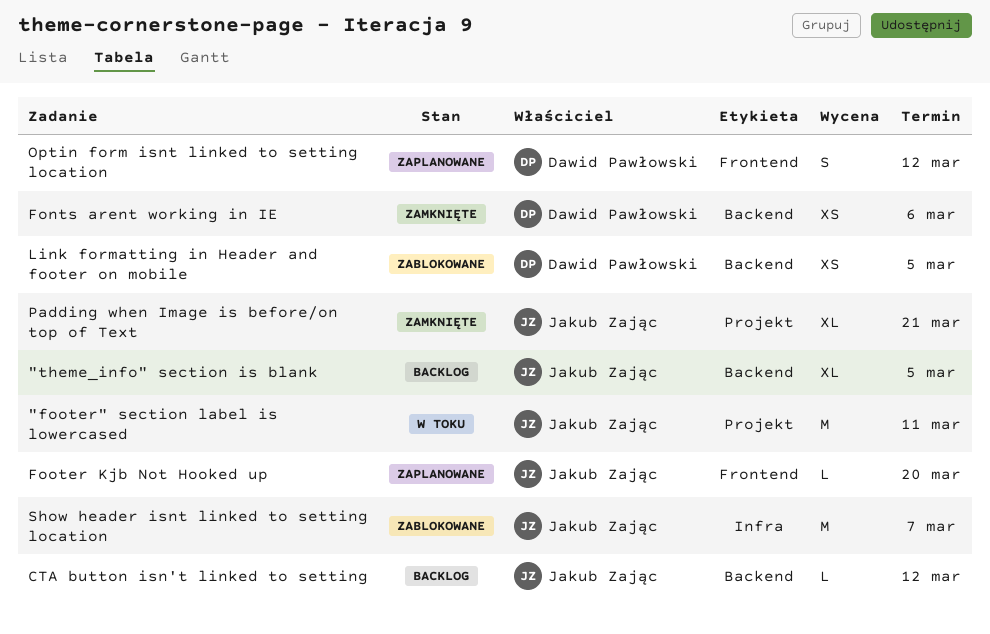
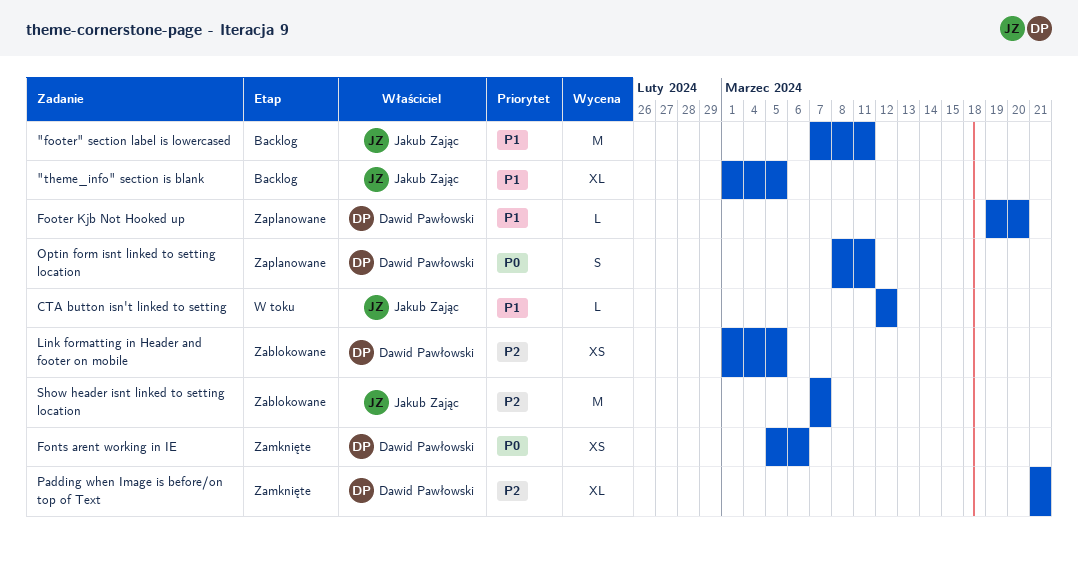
"footer" section label is lowercased, status: W toku -> Backlog
CTA button isn't linked to setting, status: Backlog -> W toku
Footer Kjb Not Hooked up, owner: Jakub Zając -> Dawid Pawłowski
Optin form isnt linked to setting location, due: Mar 12 -> Mar 11
Padding when Image is before/on top of Text, owner: Jakub Zając -> Dawid Pawłowski

